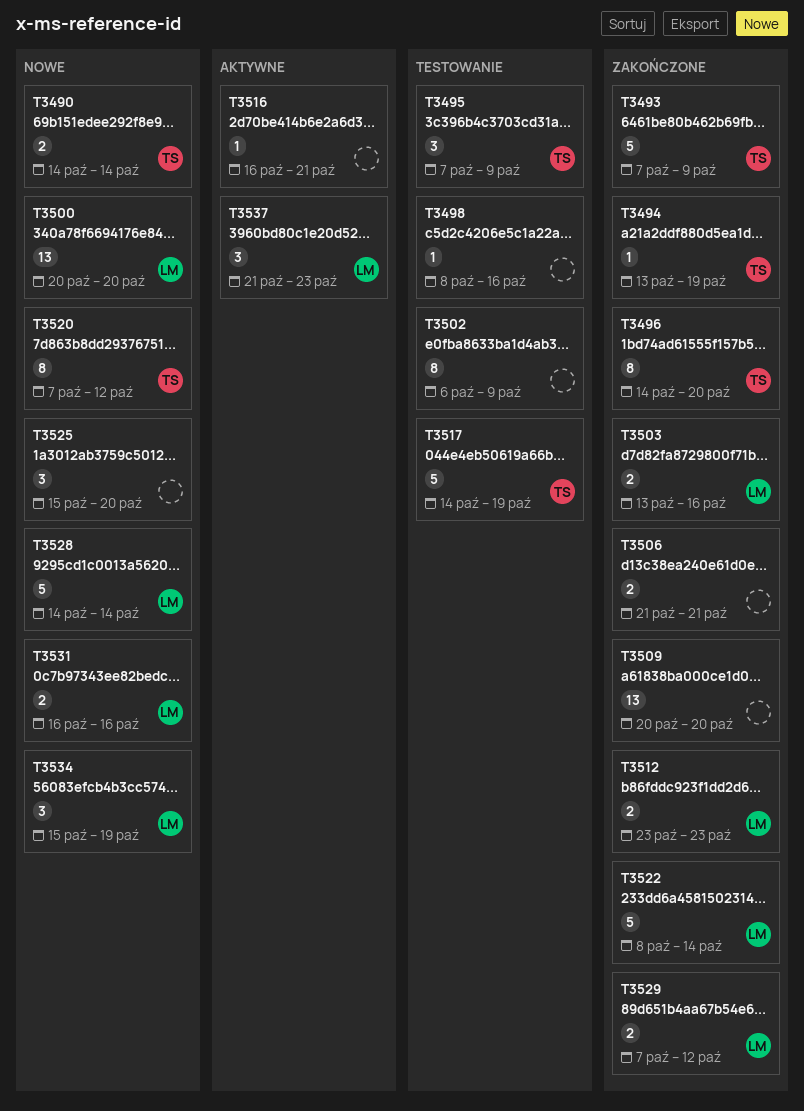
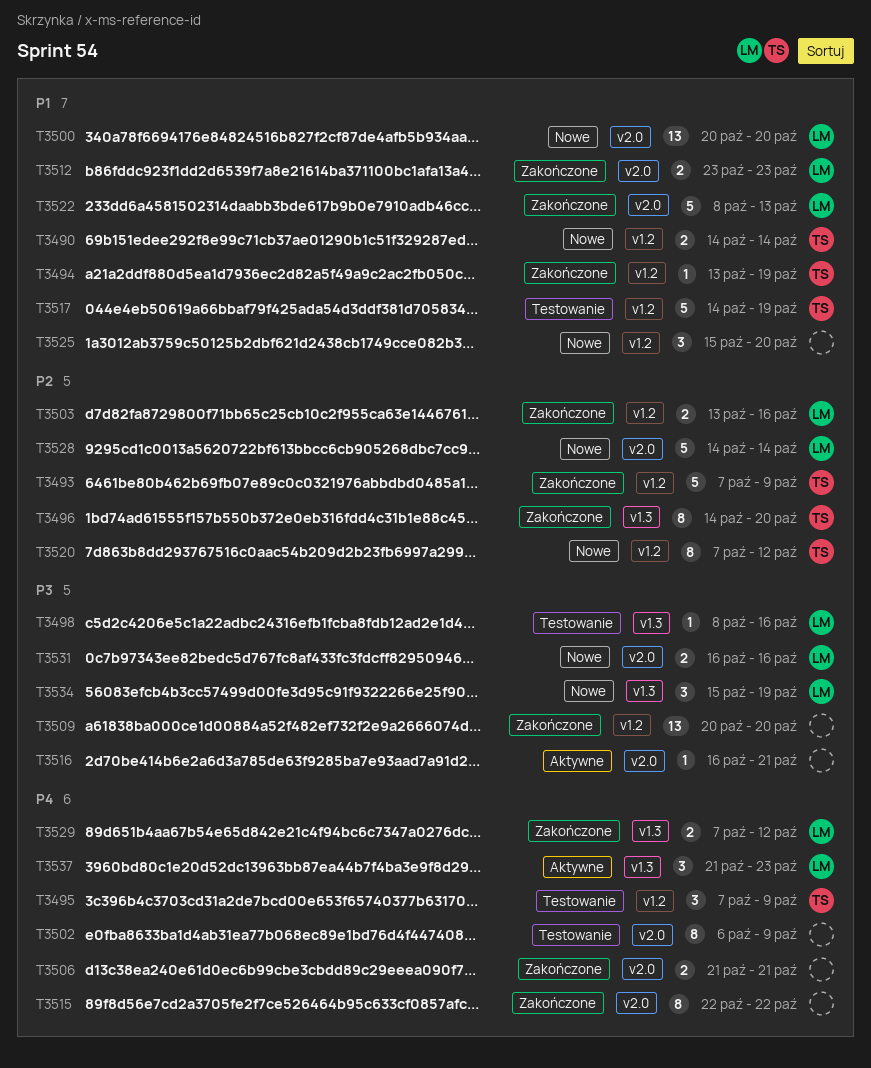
T3498, owner: none -> LM
T3515: none -> present
T3522, due: Oct 14 -> Oct 13

